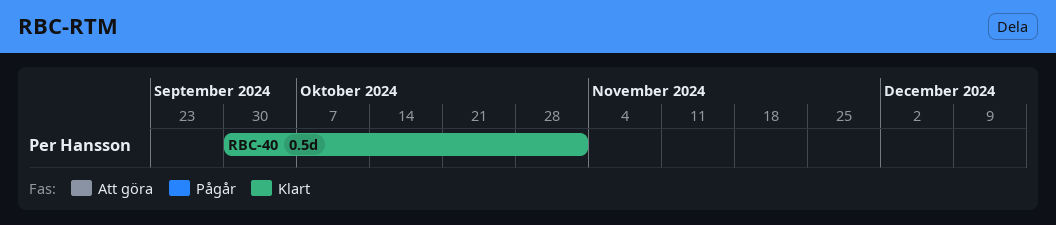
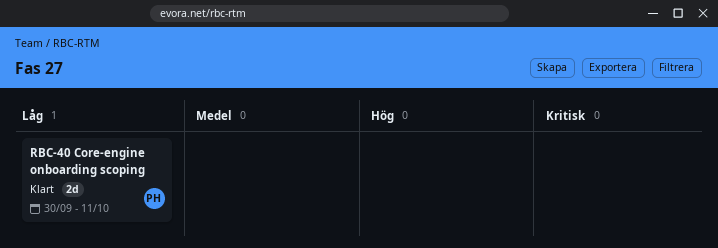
RBC-40, estimate: 0.5d -> 2d
RBC-40, due: Nov 1 -> Oct 11

